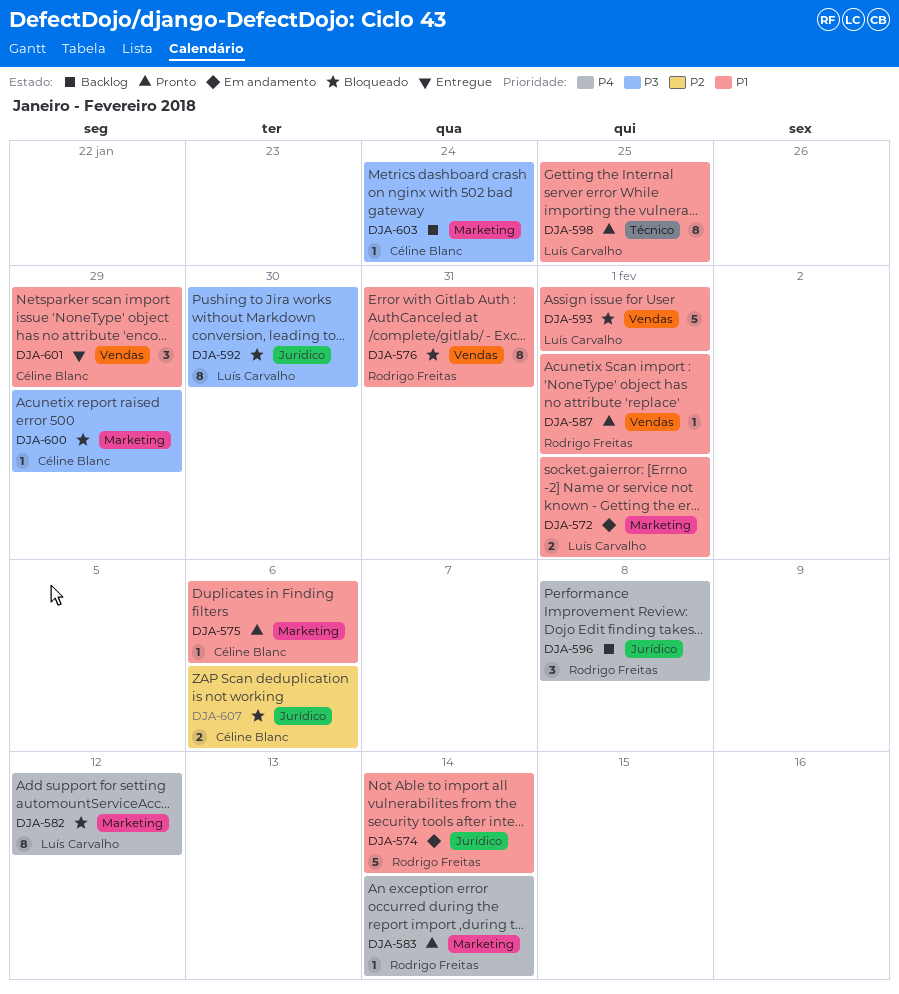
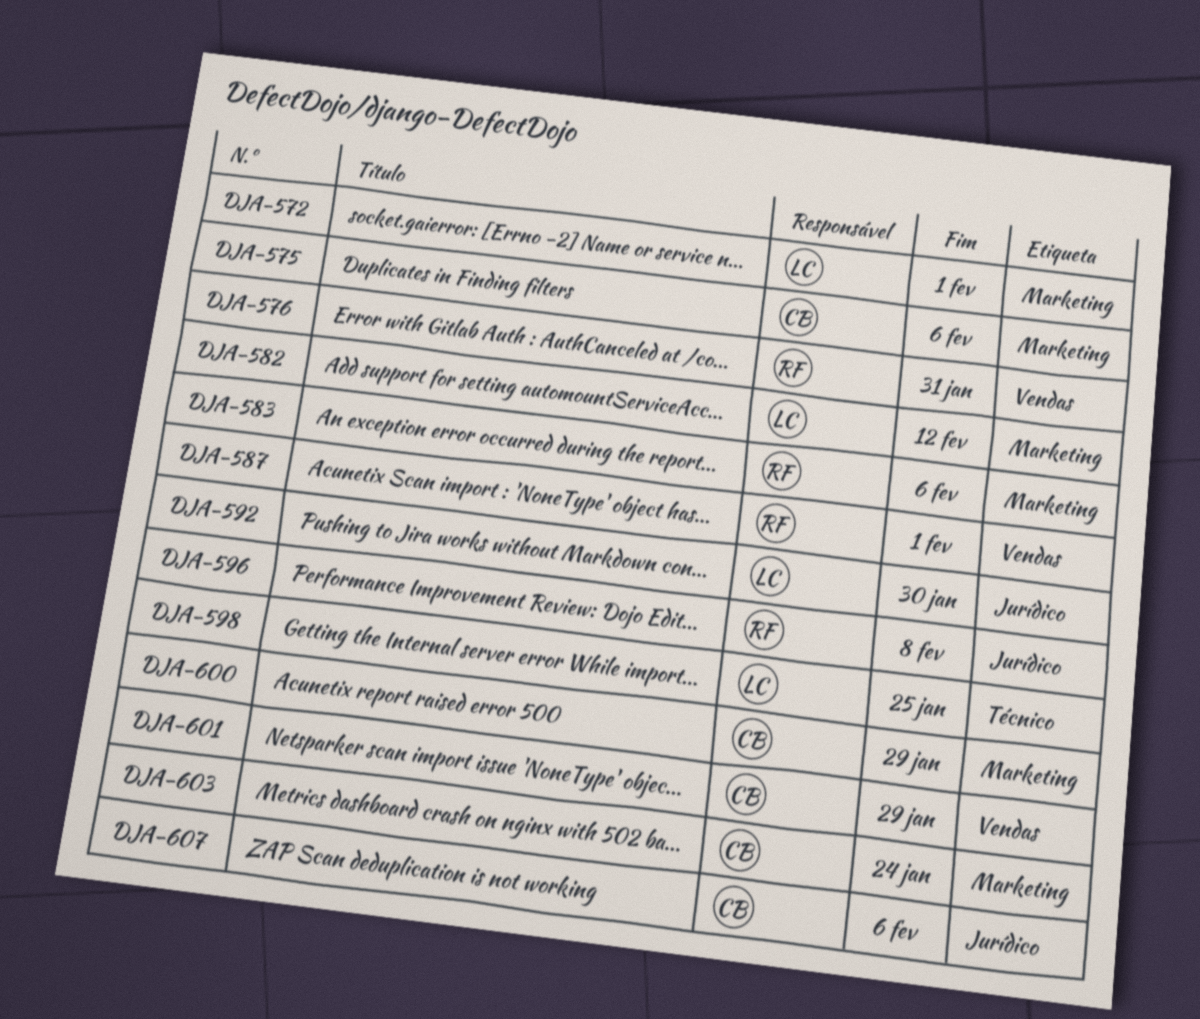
DJA-574: present -> none
DJA-583, due: Feb 14 -> Feb 6
DJA-593: present -> none

